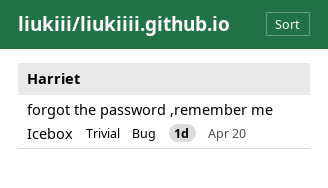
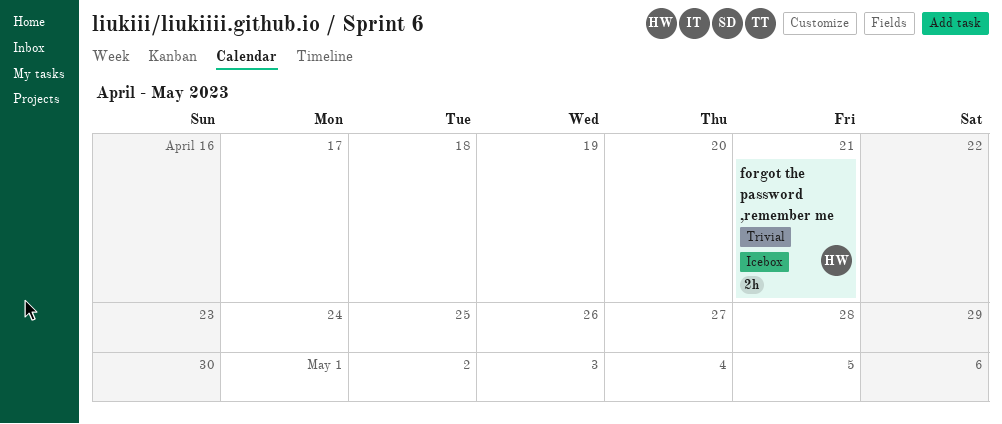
forgot the password ,remember me, estimate: 1d -> 2h
forgot the password ,remember me, due: Apr 20 -> Apr 21

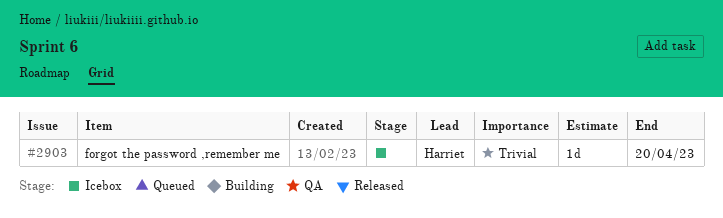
forgot the password ,remember me, estimate: 2h -> 1d
forgot the password ,remember me, due: Apr 21 -> Apr 20

